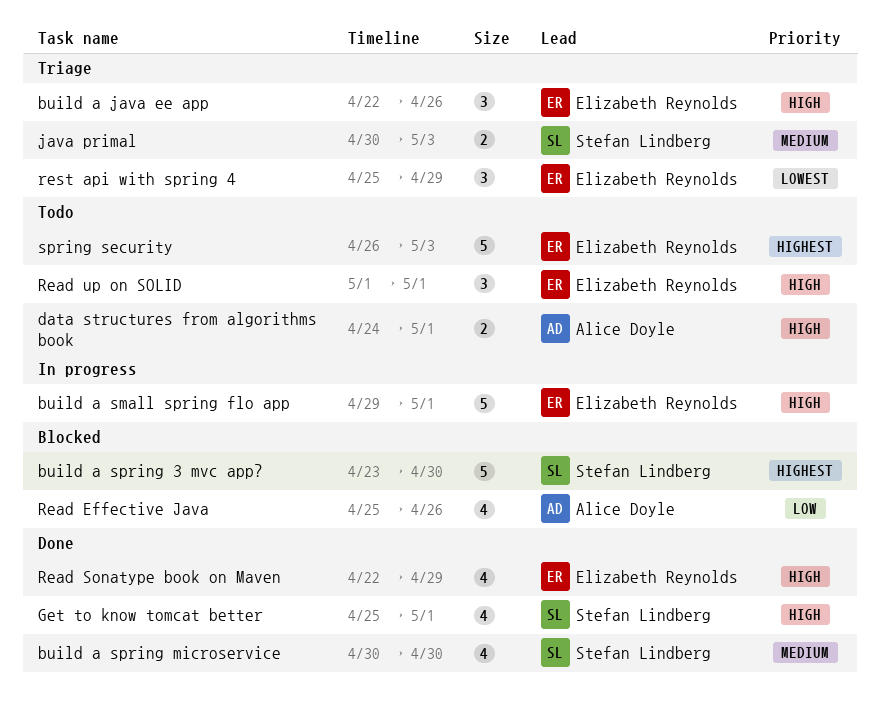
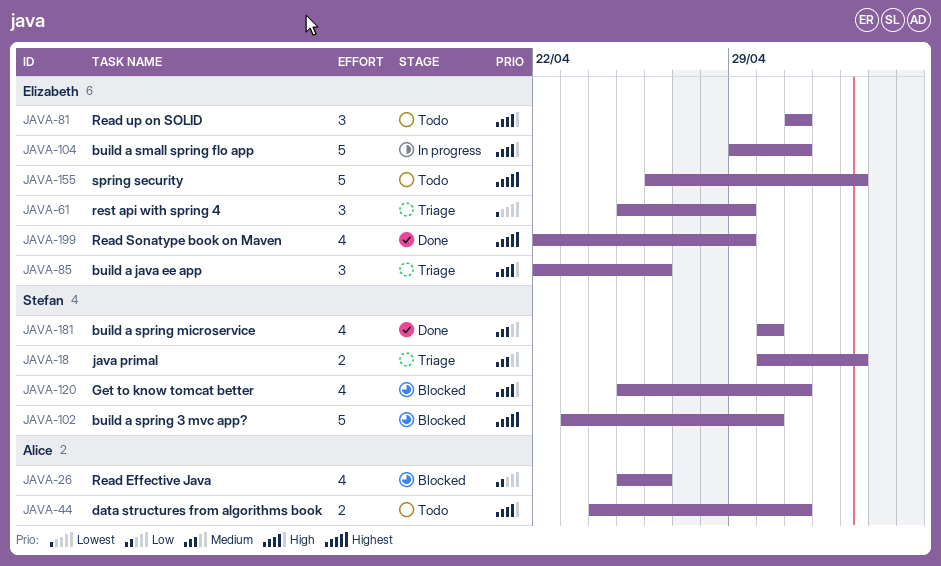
Get to know tomcat better, status: Done -> Blocked
Read Sonatype book on Maven, priority: High -> Highest

